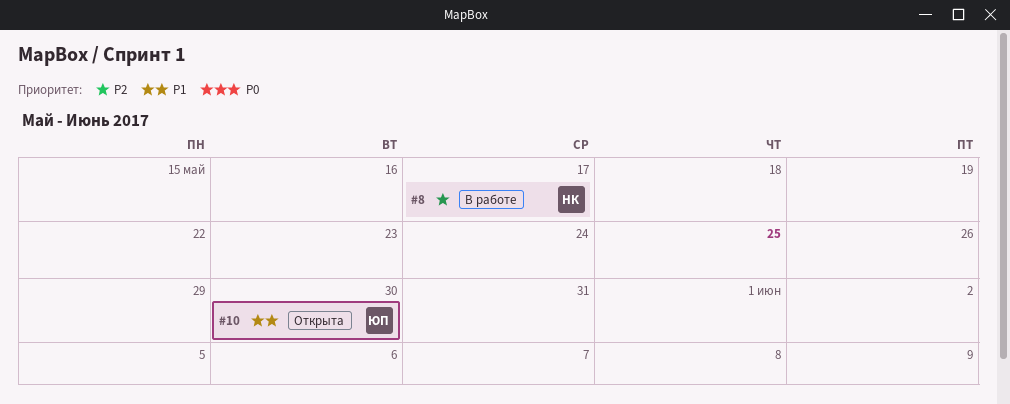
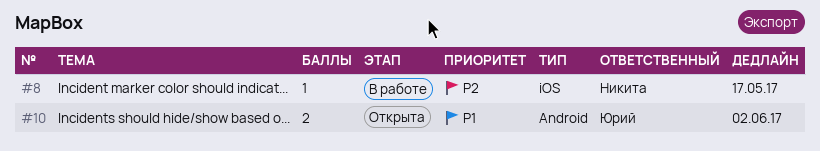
#10, due: May 30 -> Jun 2

